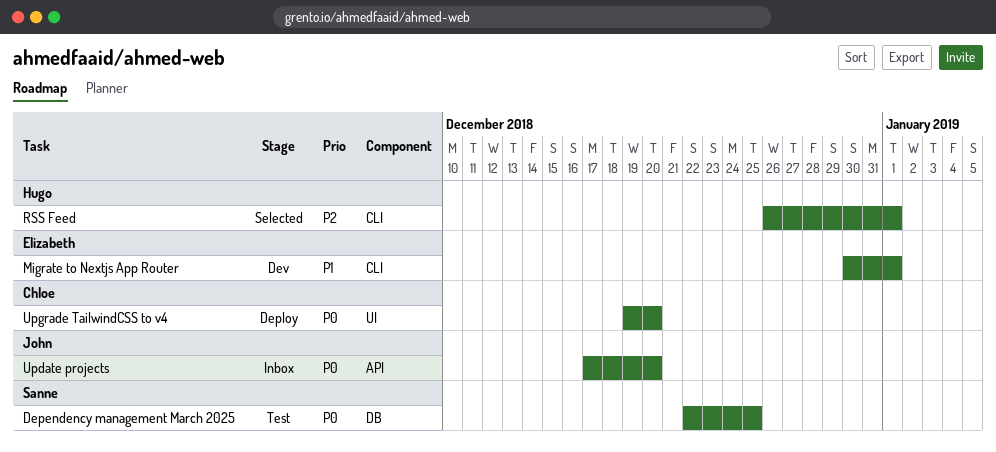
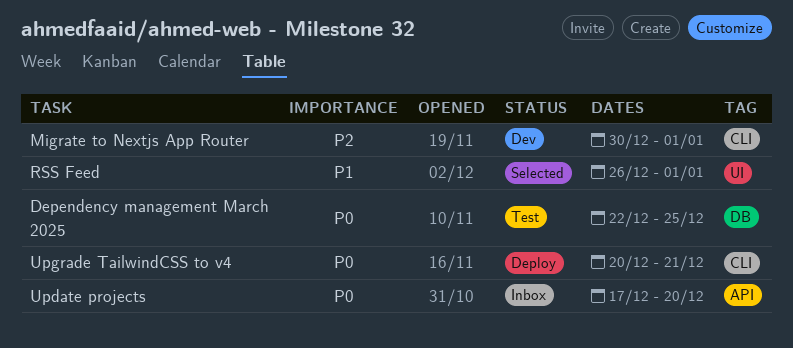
Migrate to Nextjs App Router, priority: P1 -> P2
RSS Feed, priority: P2 -> P1
RSS Feed, label: CLI -> UI
Upgrade TailwindCSS to v4, label: UI -> CLI
Upgrade TailwindCSS to v4, start: Dec 19 -> Dec 20
Upgrade TailwindCSS to v4, due: Dec 20 -> Dec 21

